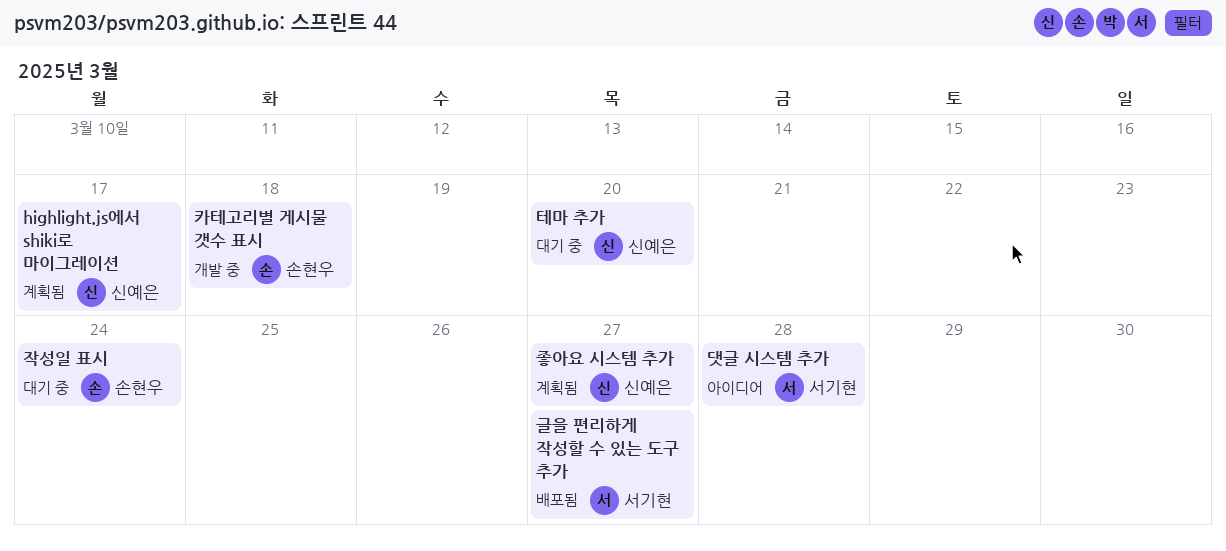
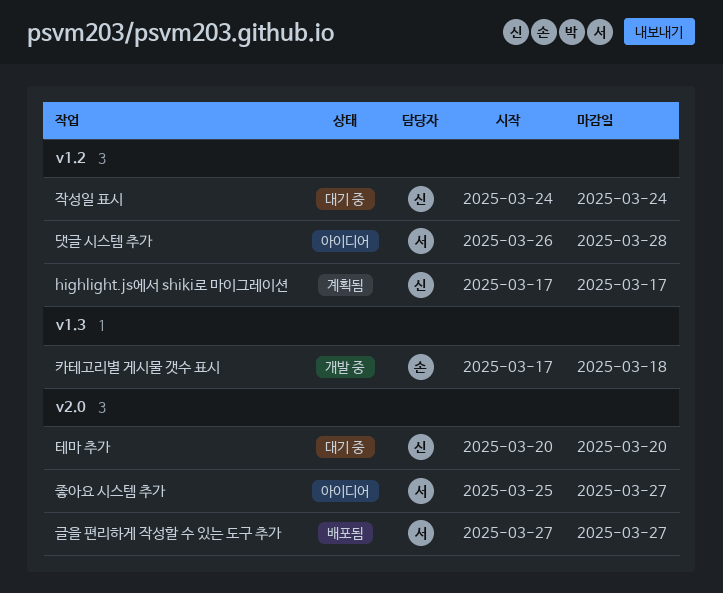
작성일 표시, owner: 손현우 -> 신예은
좋아요 시스템 추가, status: 계획됨 -> 아이디어
좋아요 시스템 추가, owner: 신예은 -> 서기현

